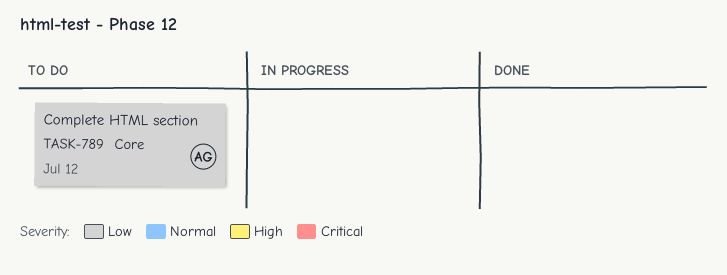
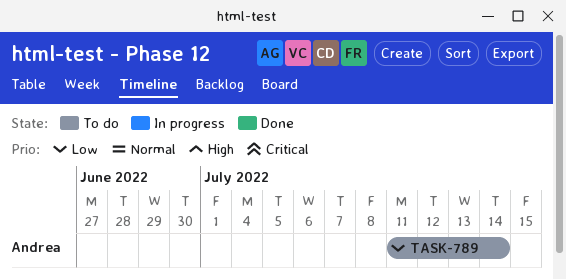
TASK-789, due: Jul 12 -> Jul 14

